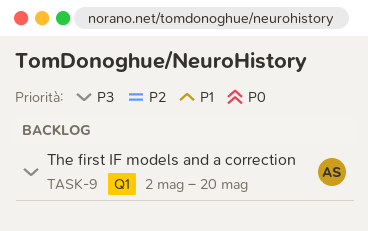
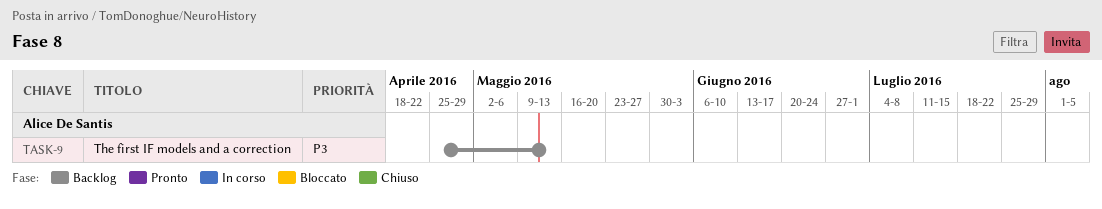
TASK-9, start: May 2 -> Apr 25
TASK-9, due: May 20 -> May 13

